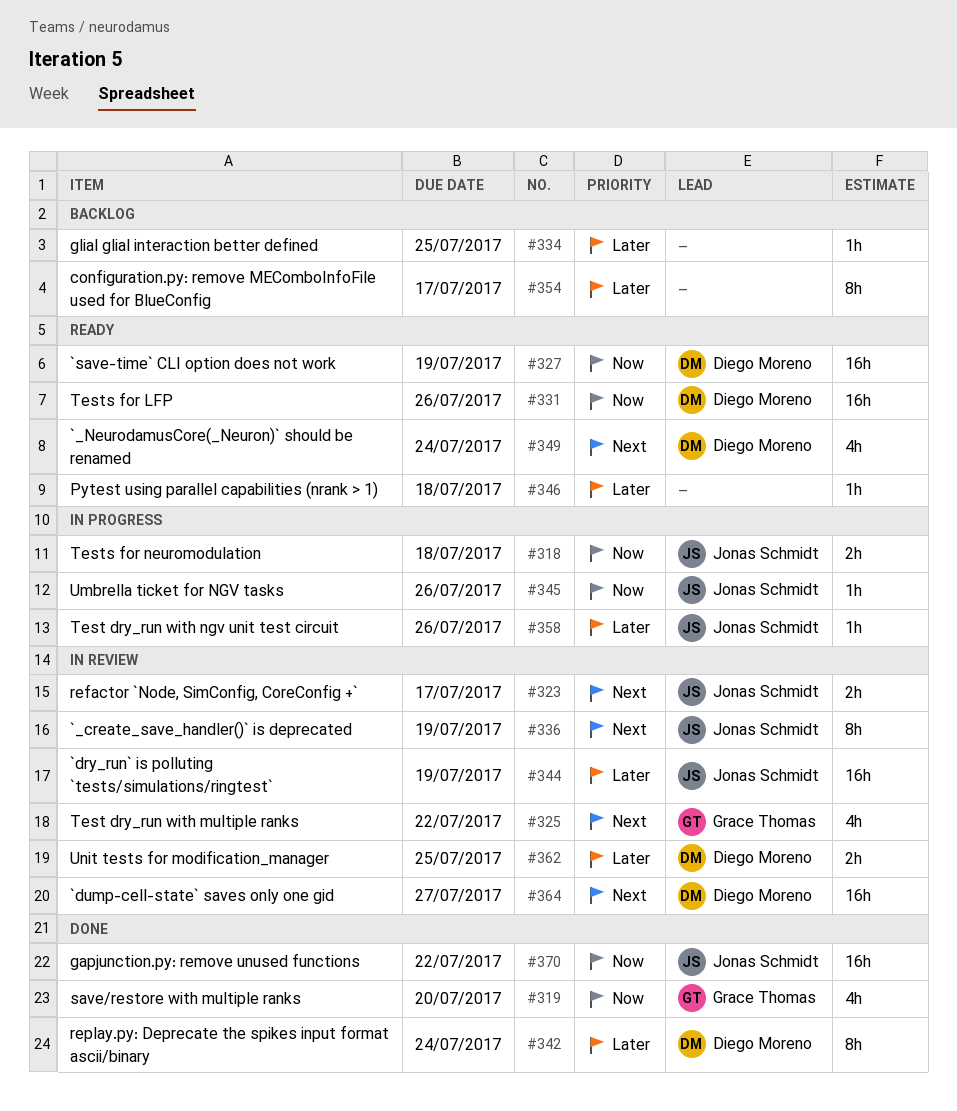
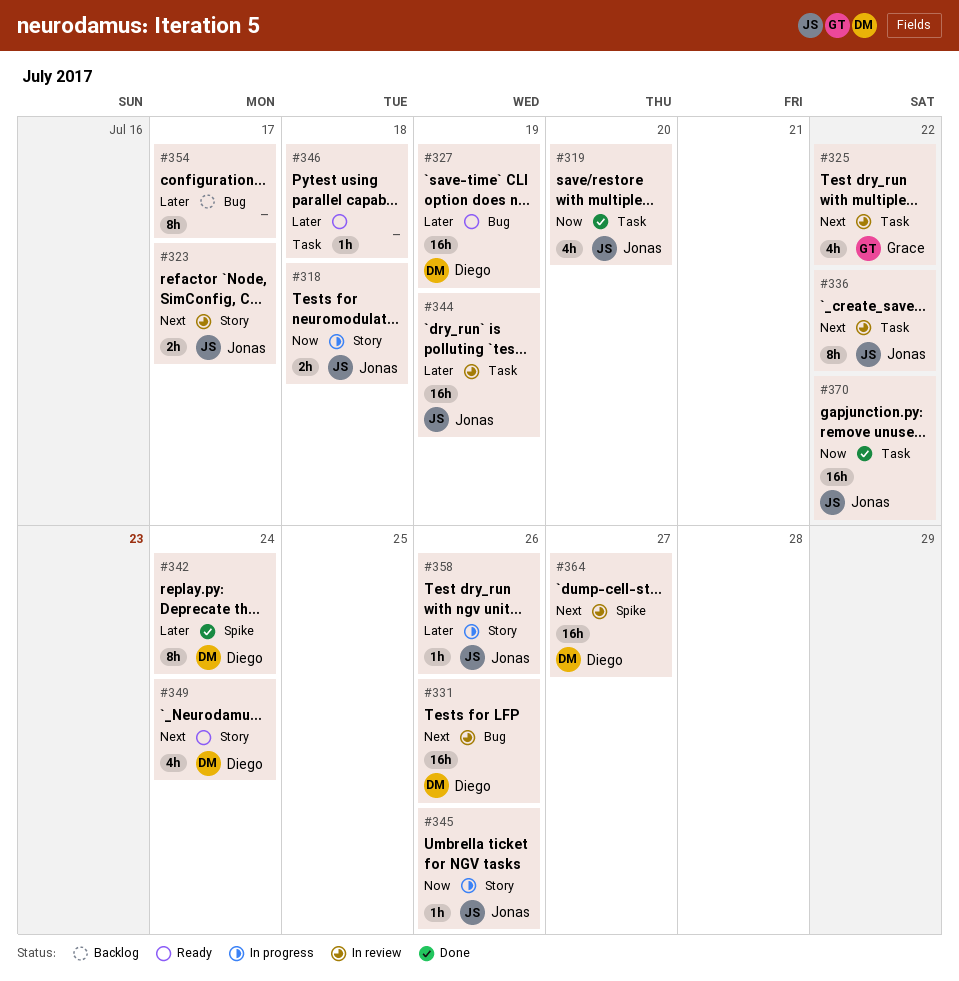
#319, owner: Grace Thomas -> Jonas Schmidt
#327, priority: Now -> Later
#331, status: Ready -> In review
#331, priority: Now -> Next
#334: present -> none
#336, due: Jul 19 -> Jul 22
#362: present -> none

